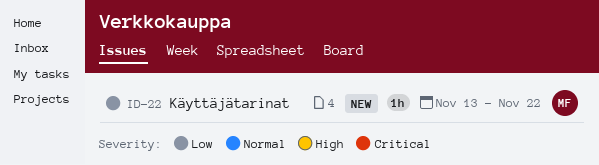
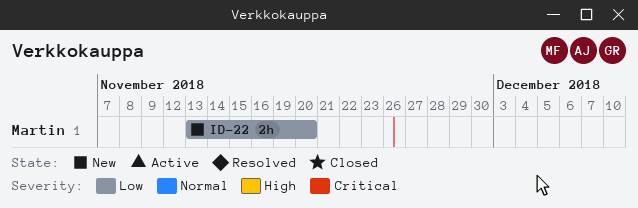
ID-22, estimate: 1h -> 2h
ID-22, due: Nov 22 -> Nov 20

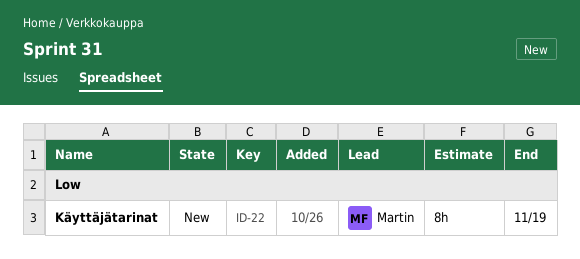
ID-22, estimate: 2h -> 8h
ID-22, due: Nov 20 -> Nov 19

